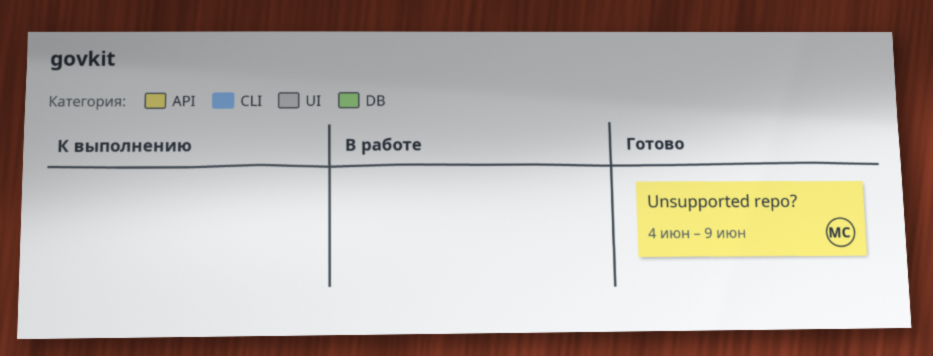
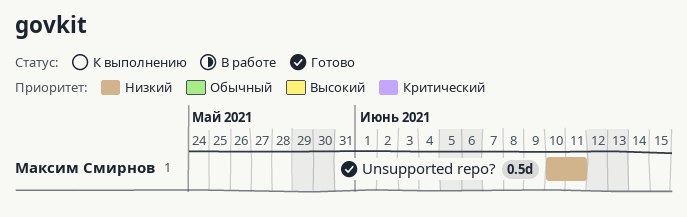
Unsupported repo?, start: Jun 4 -> Jun 10
Unsupported repo?, due: Jun 9 -> Jun 11

